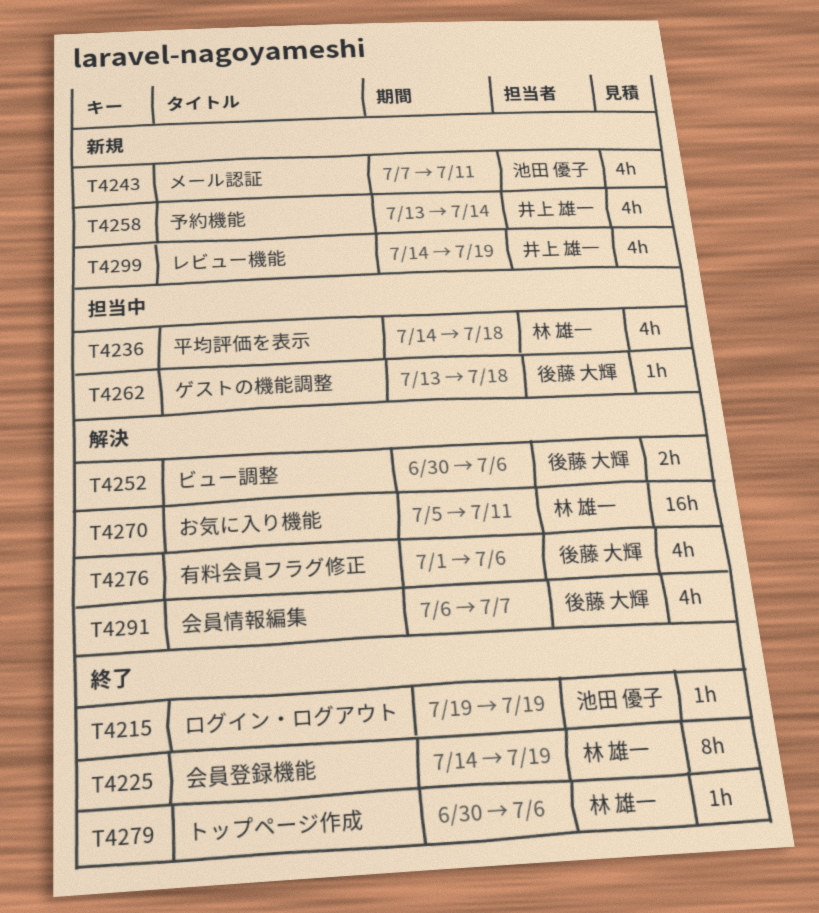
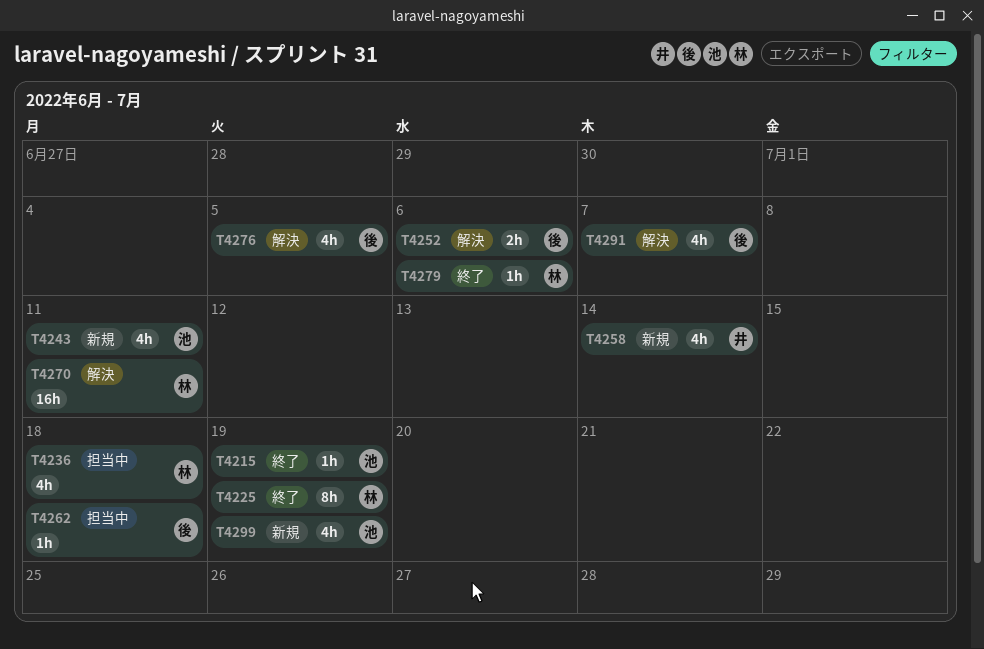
T4276, due: Jul 6 -> Jul 5
T4299, owner: 井上 雄一 -> 池田 優子

